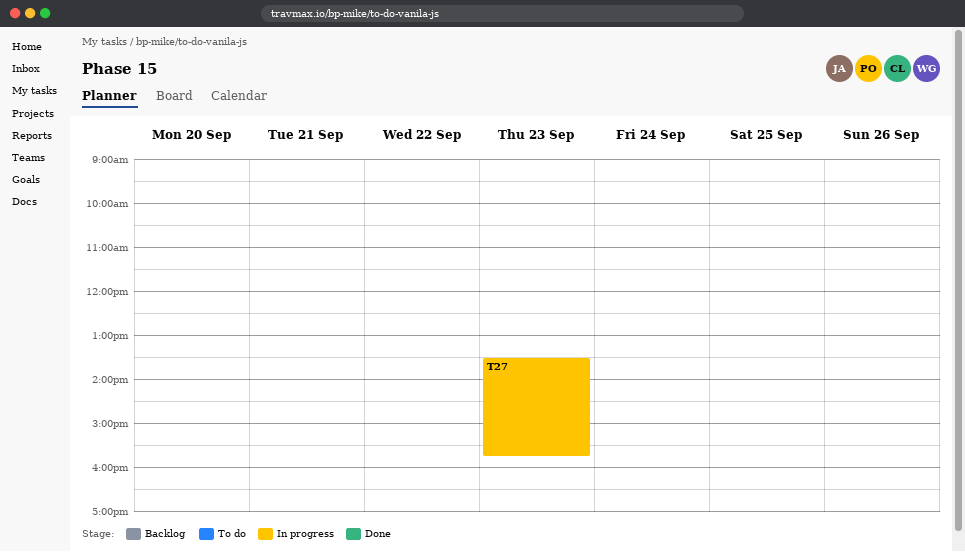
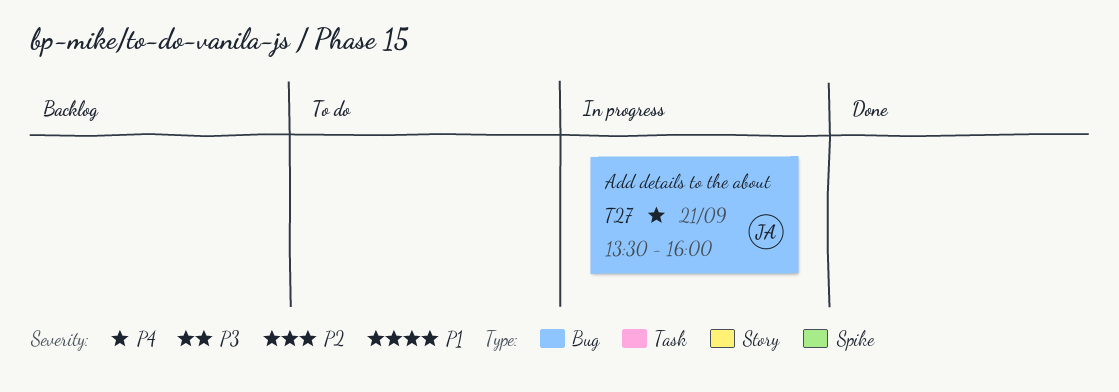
T27, day: Sep 23 -> Sep 21
T27, ends: 15:45 -> 16:00

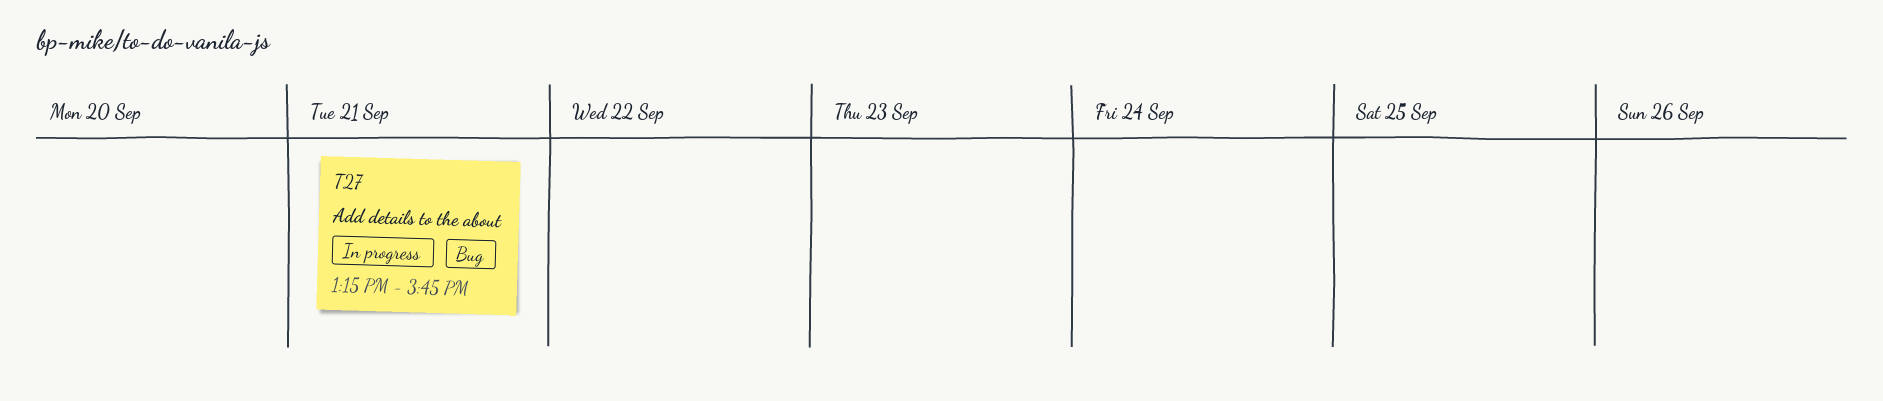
T27, begins: 13:30 -> 13:15
T27, ends: 16:00 -> 15:45

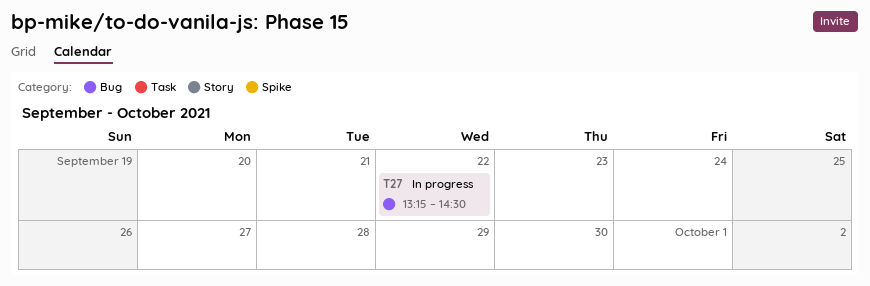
T27, day: Sep 21 -> Sep 22
T27, ends: 15:45 -> 14:30

